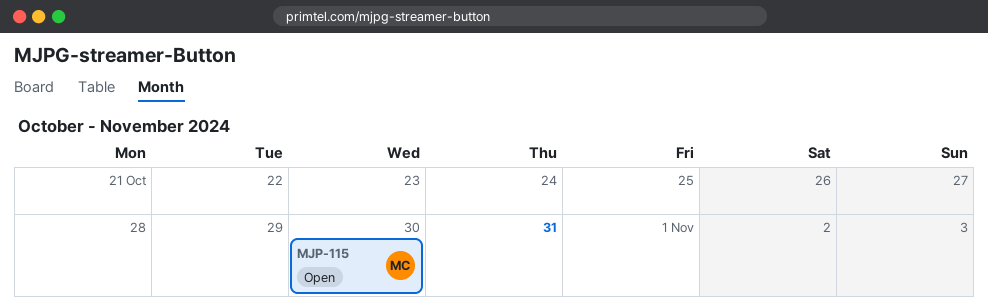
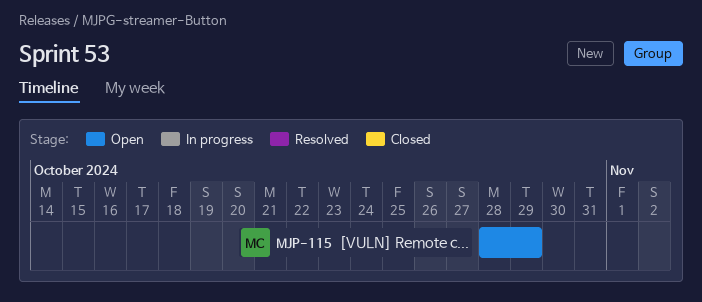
MJP-115, due: Oct 30 -> Oct 29

